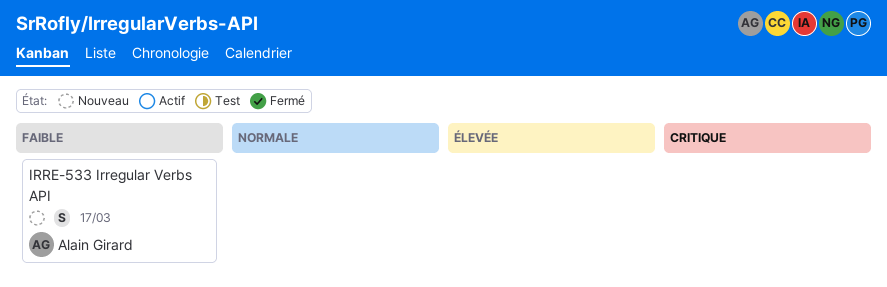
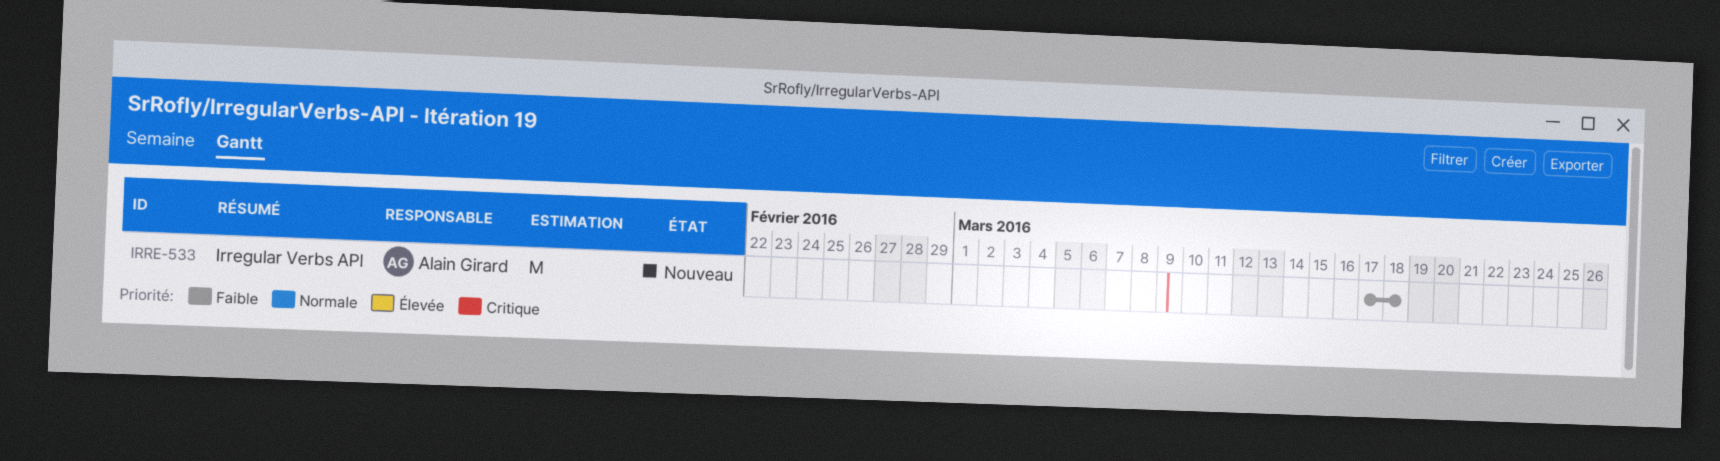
IRRE-533, estimate: S -> M
IRRE-533, due: Mar 17 -> Mar 18

